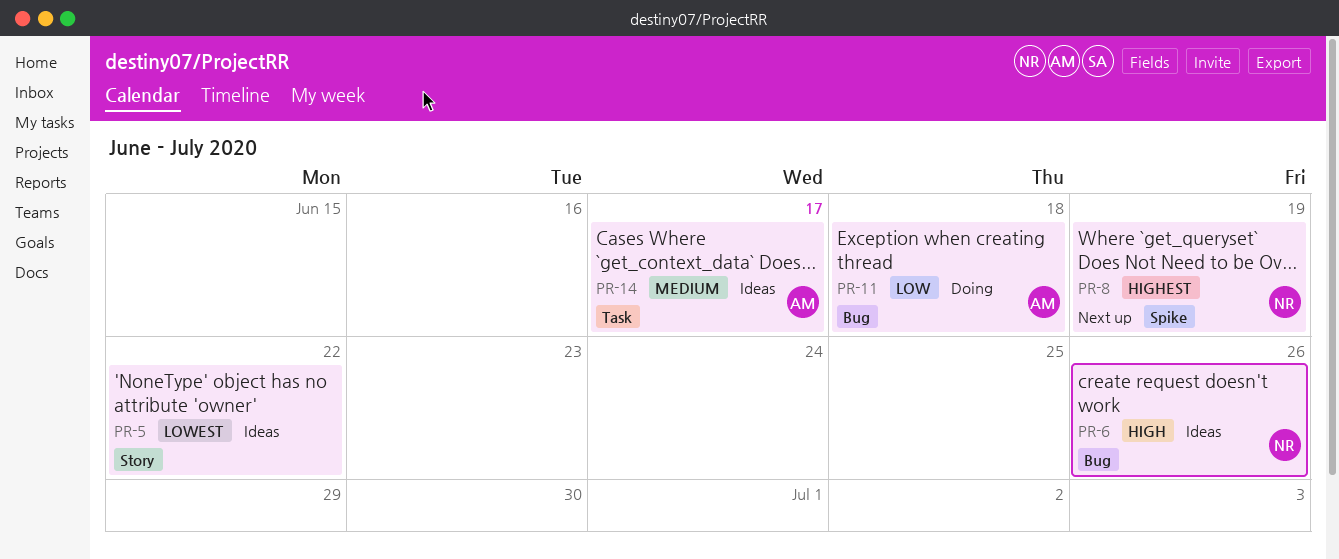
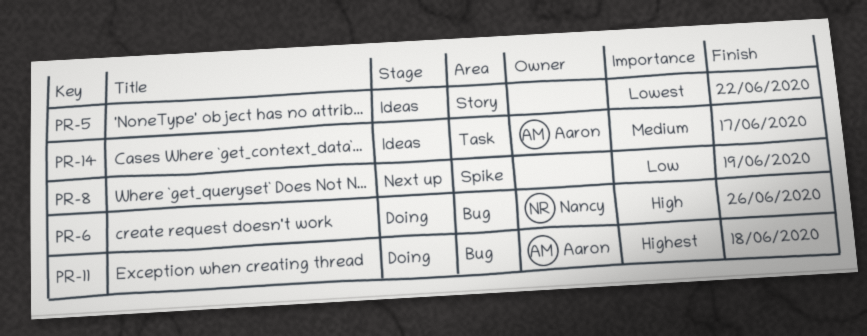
PR-6, status: Ideas -> Doing
PR-8, owner: Nancy -> none
PR-8, priority: Highest -> Low
PR-11, priority: Low -> Highest

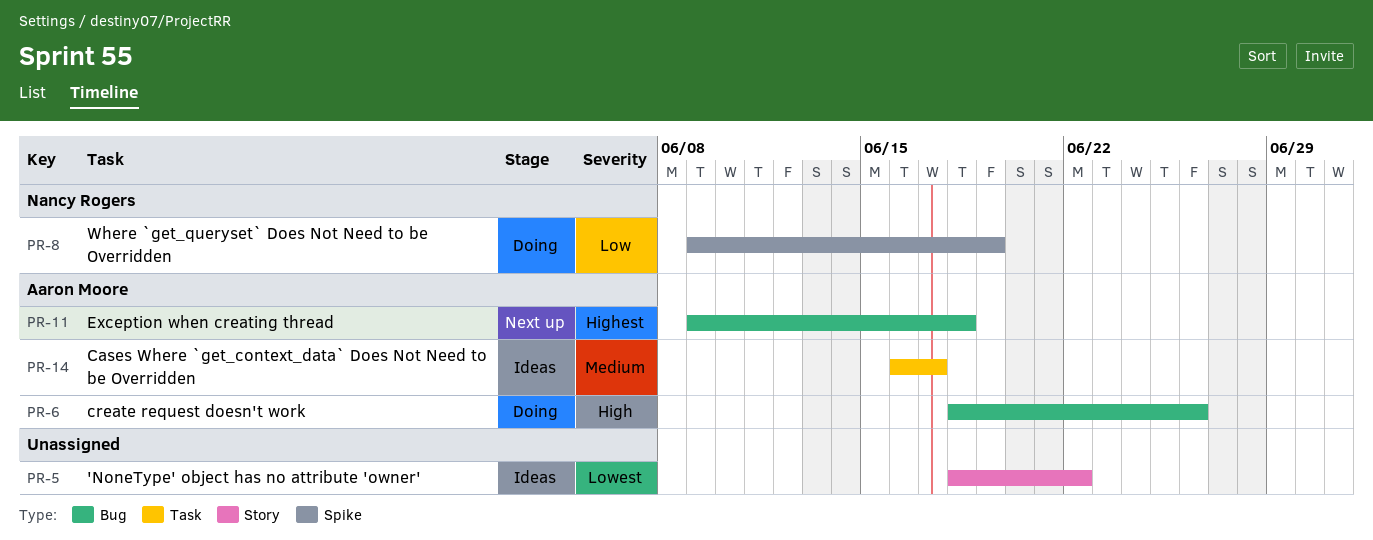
PR-6, owner: Nancy Rogers -> Aaron Moore
PR-8, status: Next up -> Doing
PR-8, owner: none -> Nancy Rogers
PR-11, status: Doing -> Next up

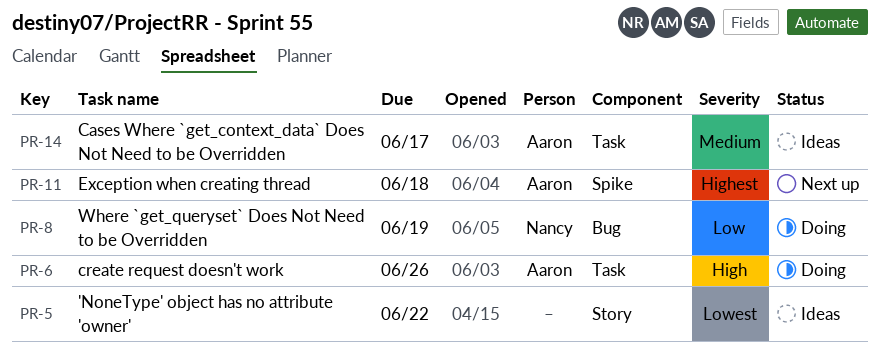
PR-6, label: Bug -> Task
PR-8, label: Spike -> Bug
PR-11, label: Bug -> Spike

